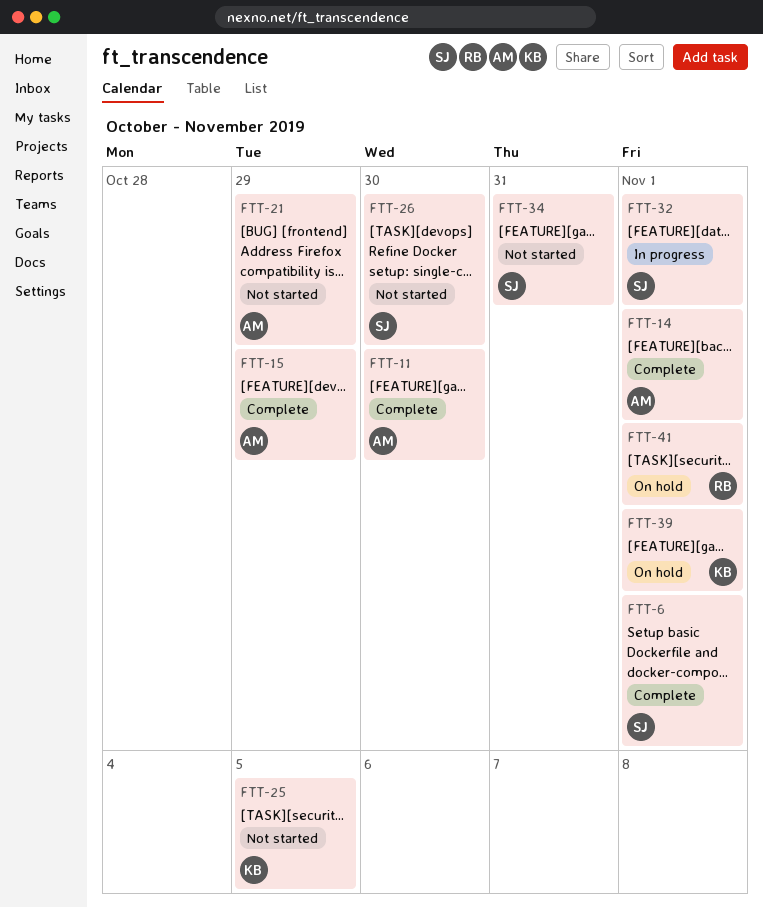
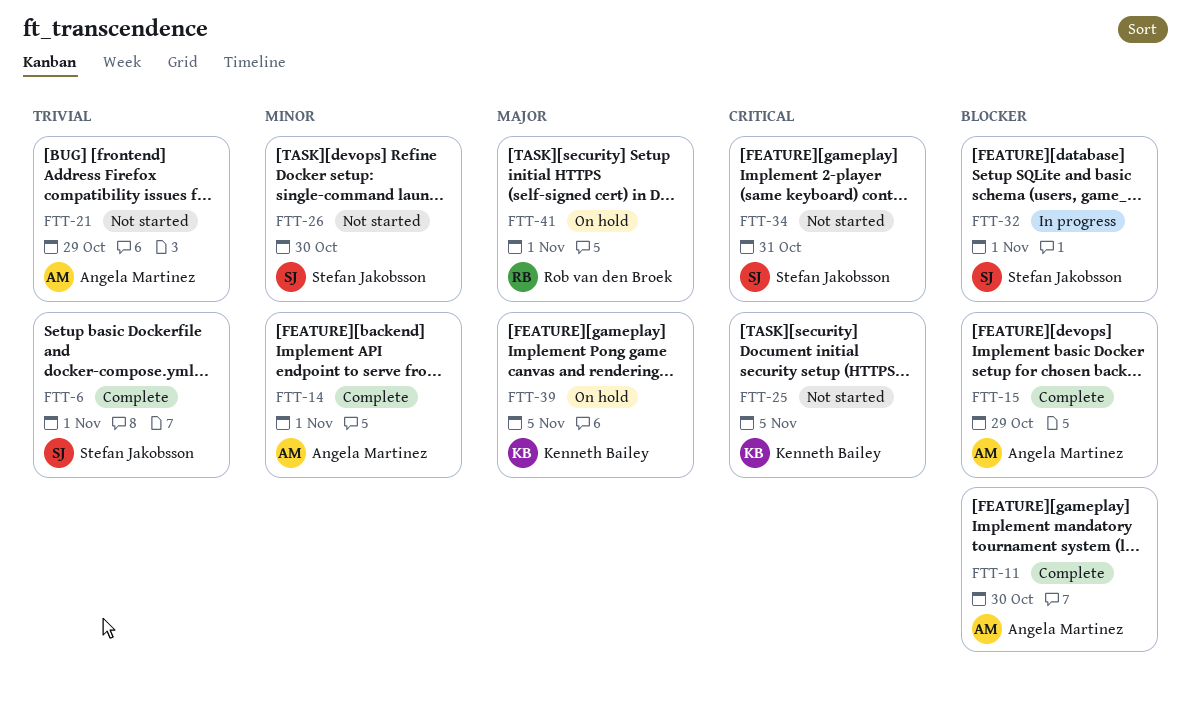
FTT-39, due: Nov 1 -> Nov 5

